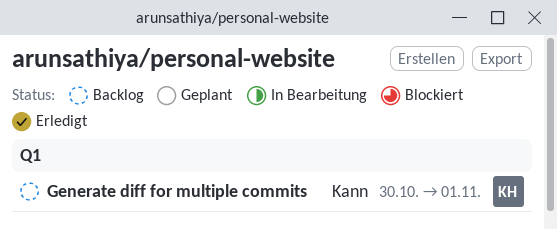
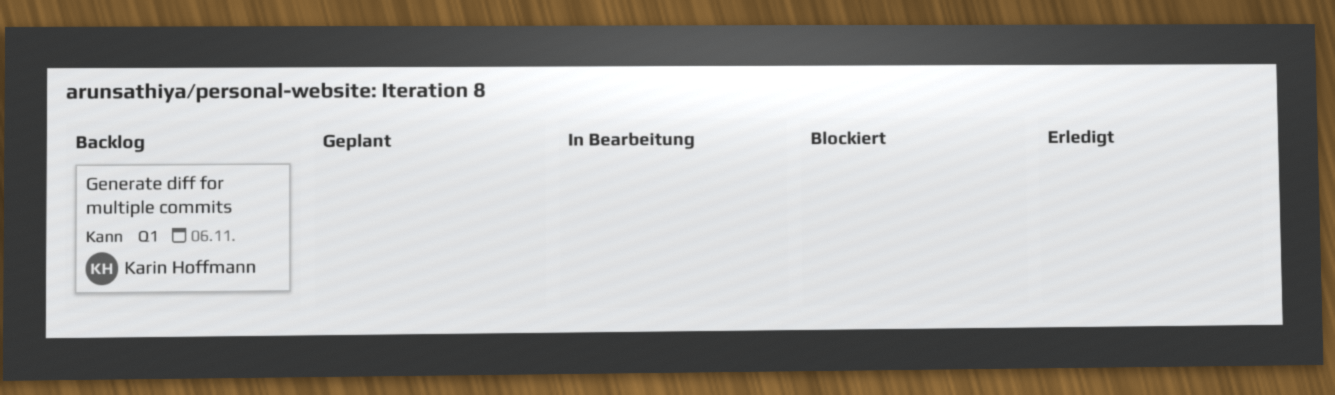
Generate diff for multiple commits, due: Nov 1 -> Nov 6

